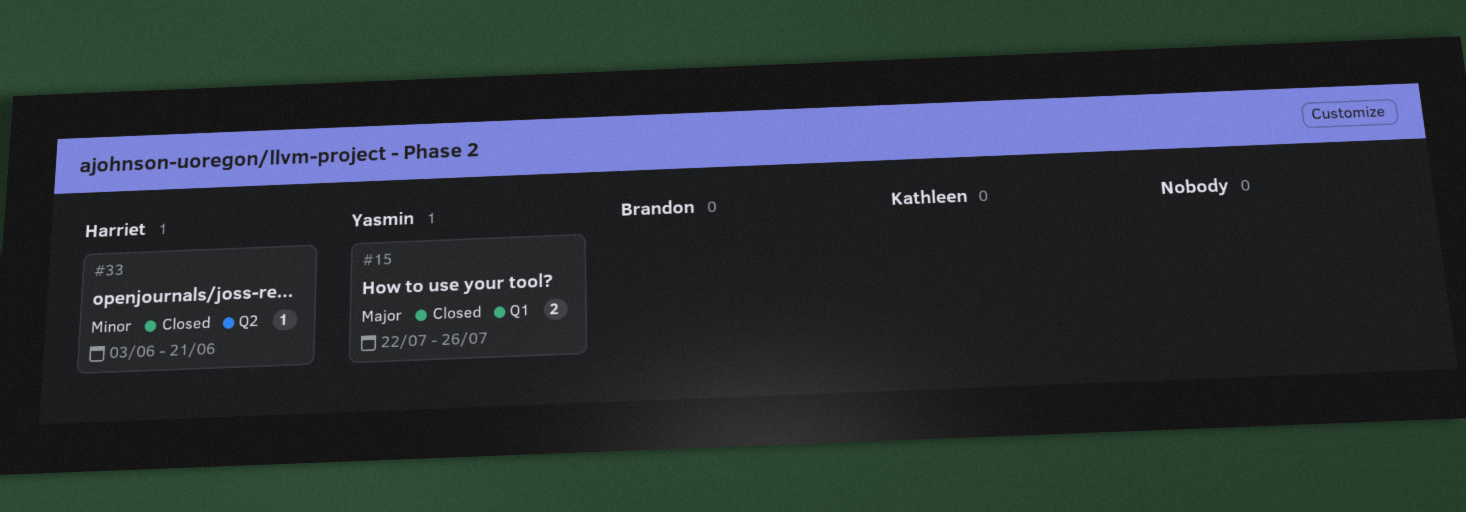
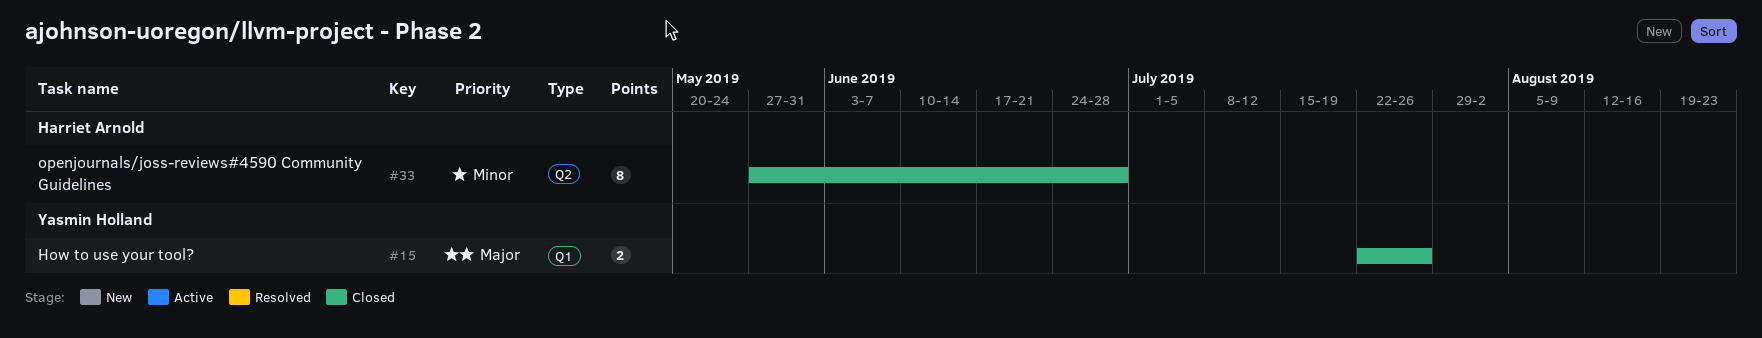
#33, estimate: 1 -> 8
#33, start: Jun 3 -> May 27
#33, due: Jun 21 -> Jun 28

